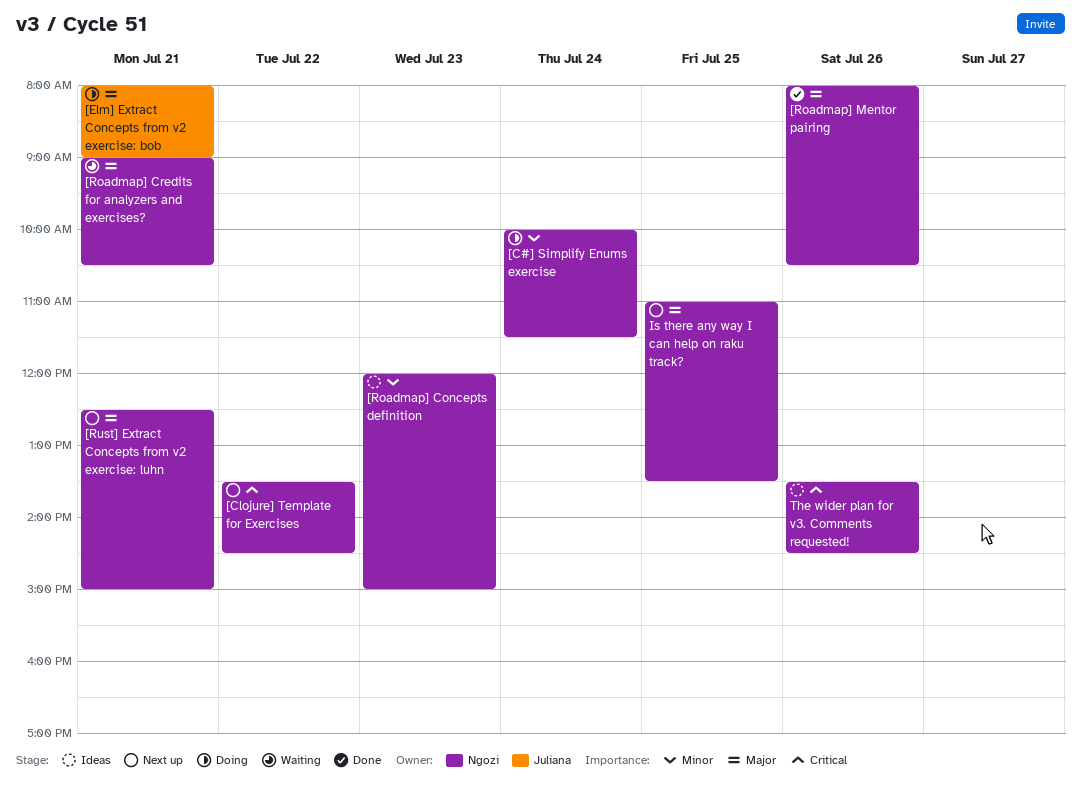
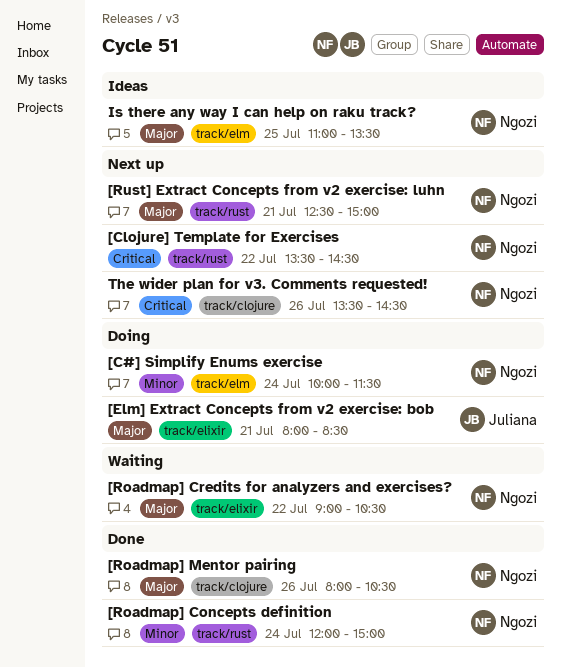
[Elm] Extract Concepts from v2 exercise: bob, ends: 09:00 -> 08:30
[Roadmap] Concepts definition, status: Ideas -> Done
[Roadmap] Concepts definition, day: Jul 23 -> Jul 24
[Roadmap] Credits for analyzers and exercises?, day: Jul 21 -> Jul 22
Is there any way I can help on raku track?, status: Next up -> Ideas
The wider plan for v3. Comments requested!, status: Ideas -> Next up

